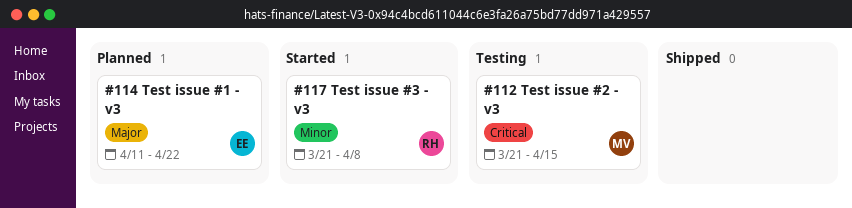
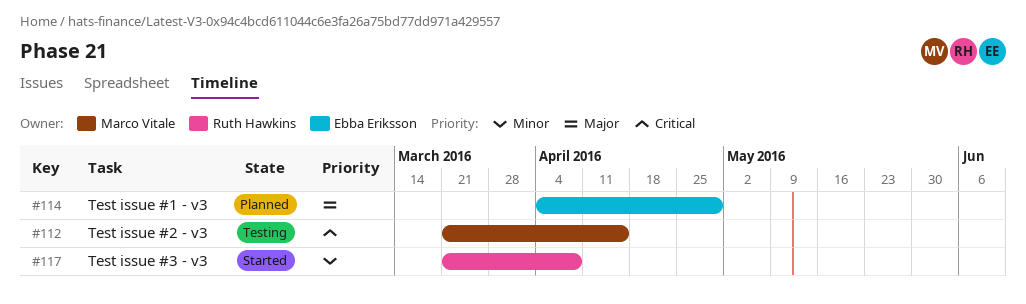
#114, start: Apr 11 -> Apr 4
#114, due: Apr 22 -> Apr 29

